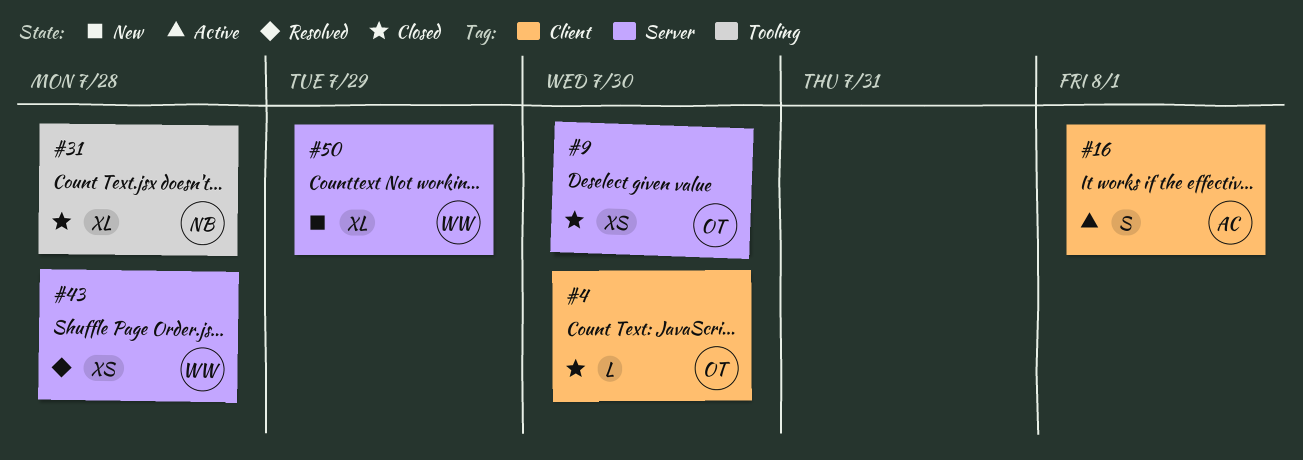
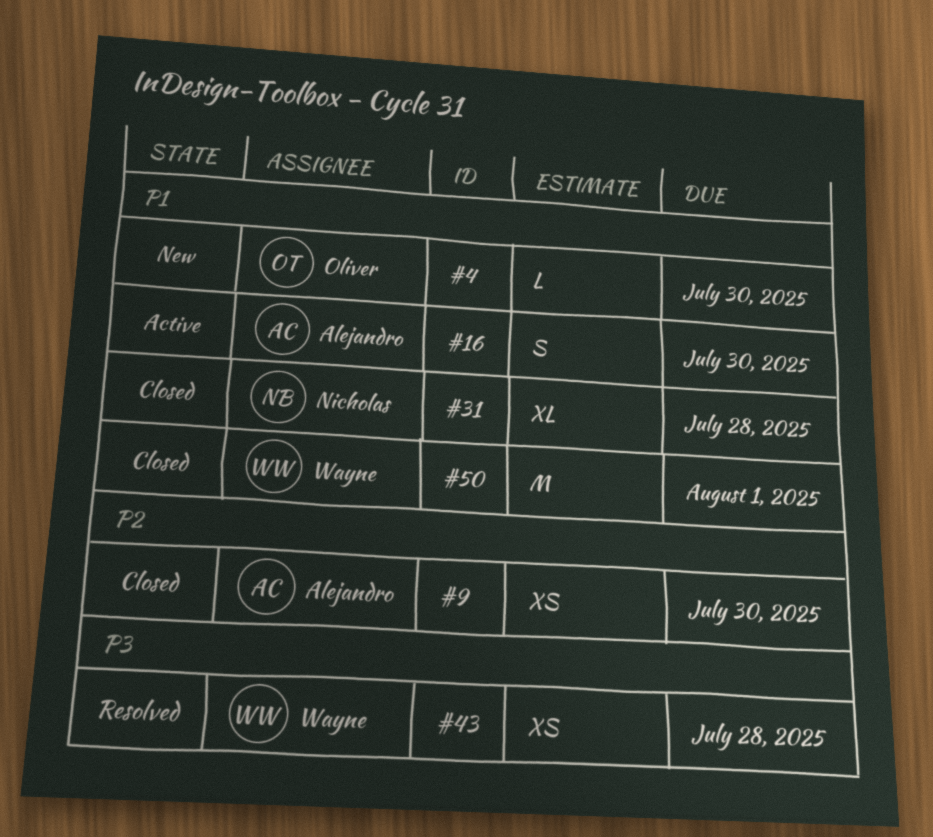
#4, status: Closed -> New
#9, owner: Oliver -> Alejandro
#16, due: Aug 1 -> Jul 30
#50, status: New -> Closed
#50, estimate: XL -> M
#50, due: Jul 29 -> Aug 1

